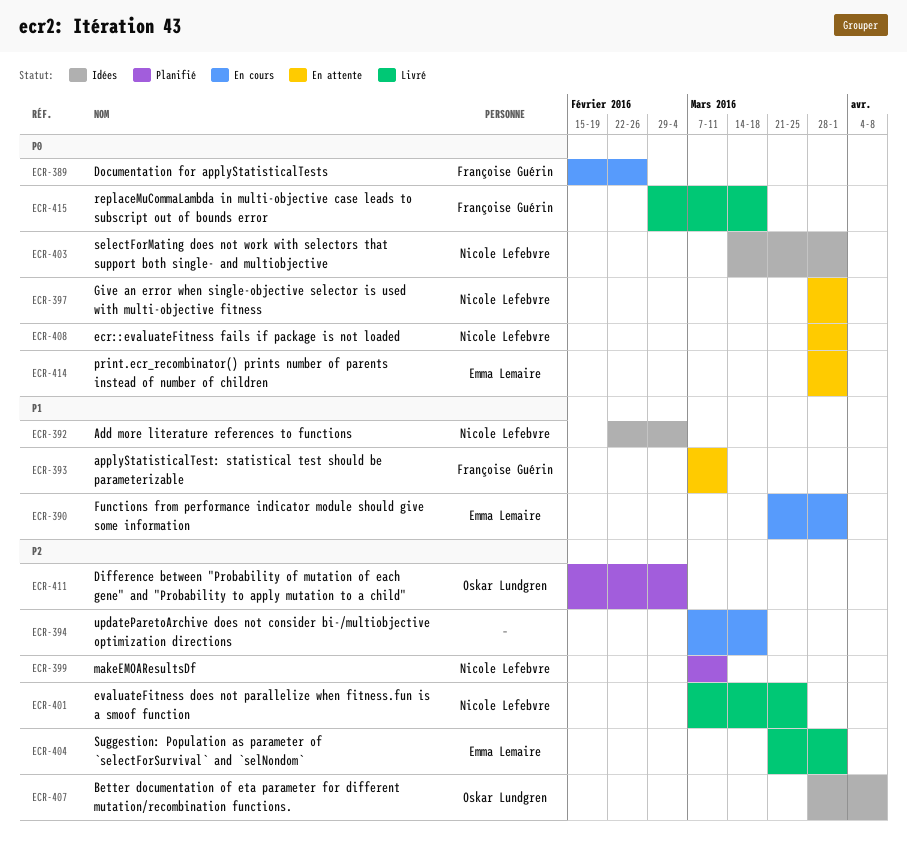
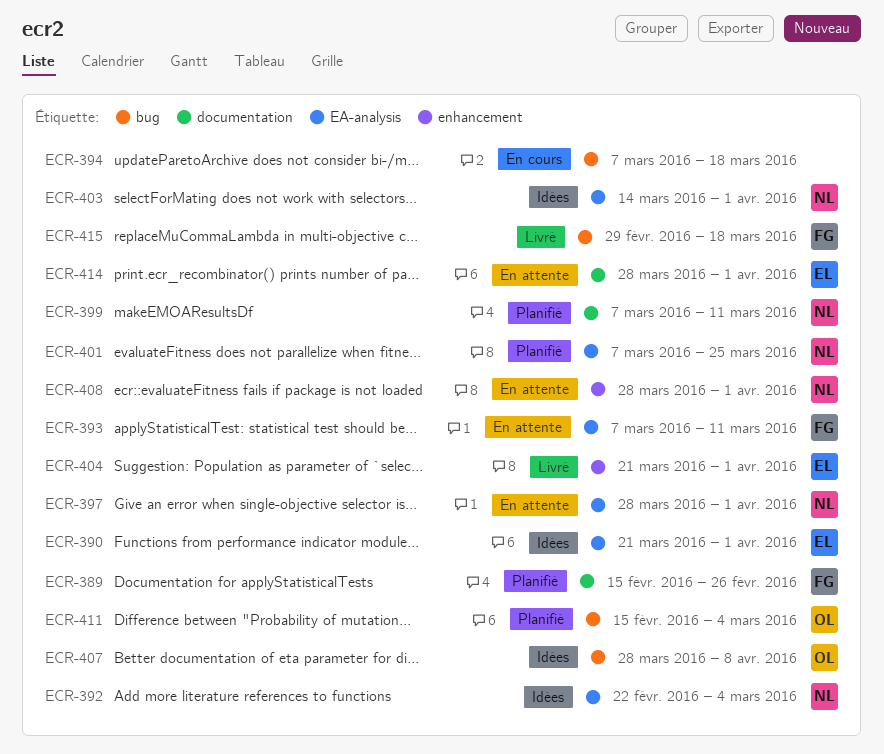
ECR-389, status: En cours -> Planifié
ECR-390, status: En cours -> Idées
ECR-401, status: Livré -> Planifié

